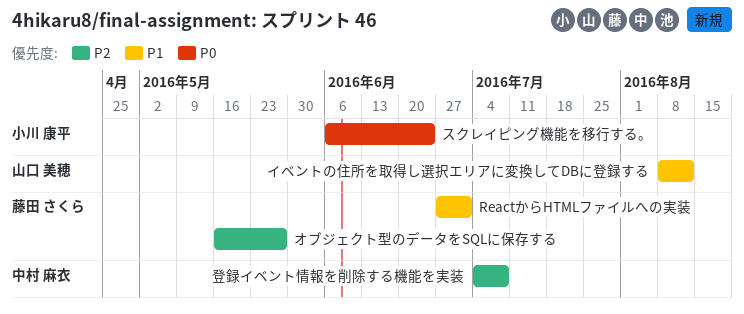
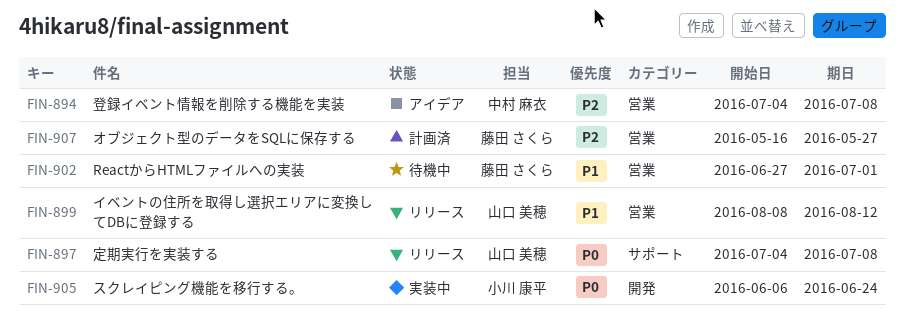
定期実行を実装する: none -> present

